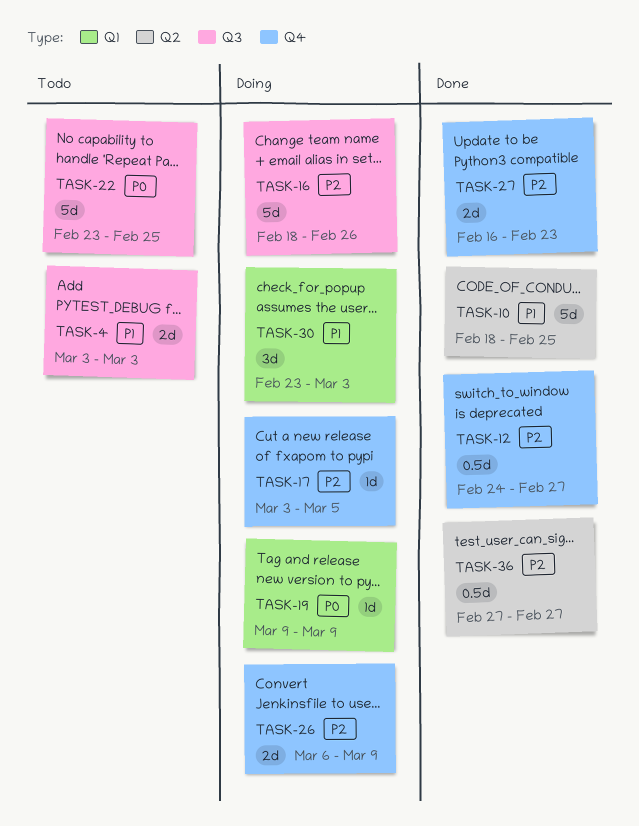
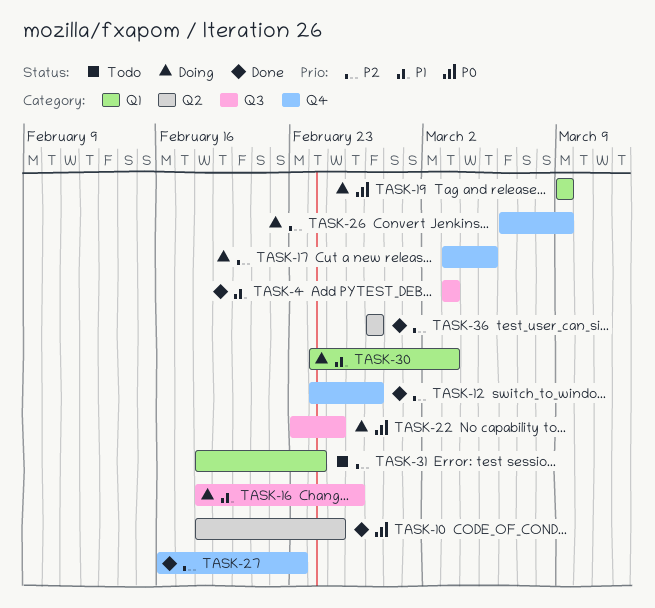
TASK-4, status: Todo -> Done
TASK-10, priority: P1 -> P0
TASK-16, priority: P2 -> P1
TASK-22, status: Todo -> Doing
TASK-30, start: Feb 23 -> Feb 24
TASK-31: none -> present

